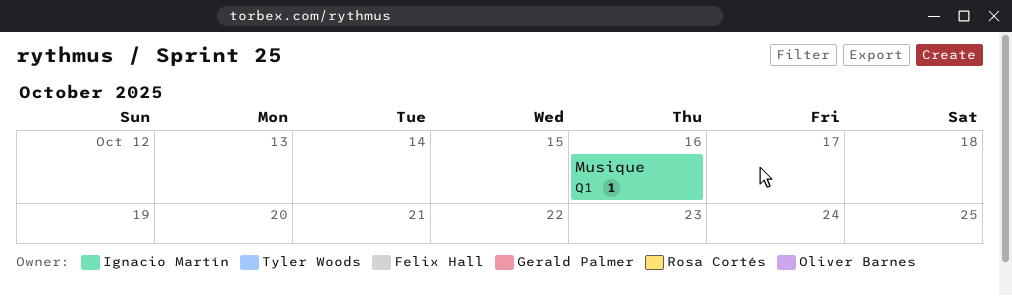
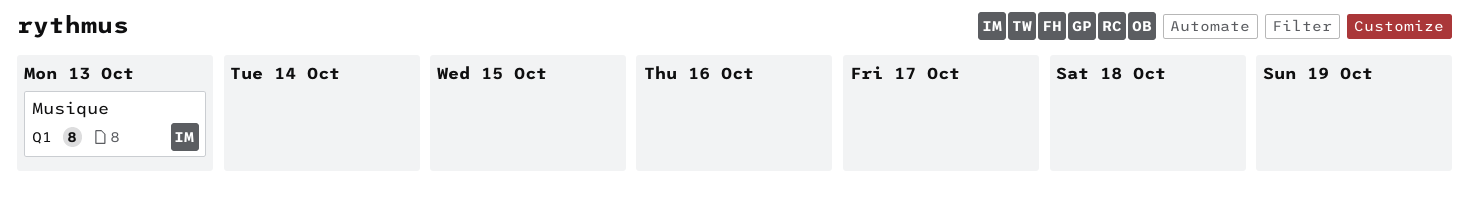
Musique, estimate: 1 -> 8
Musique, due: Oct 16 -> Oct 13

